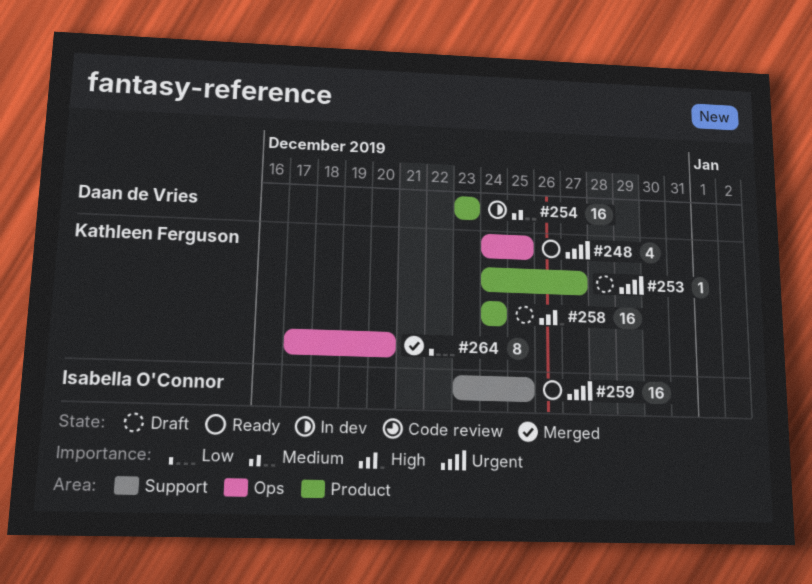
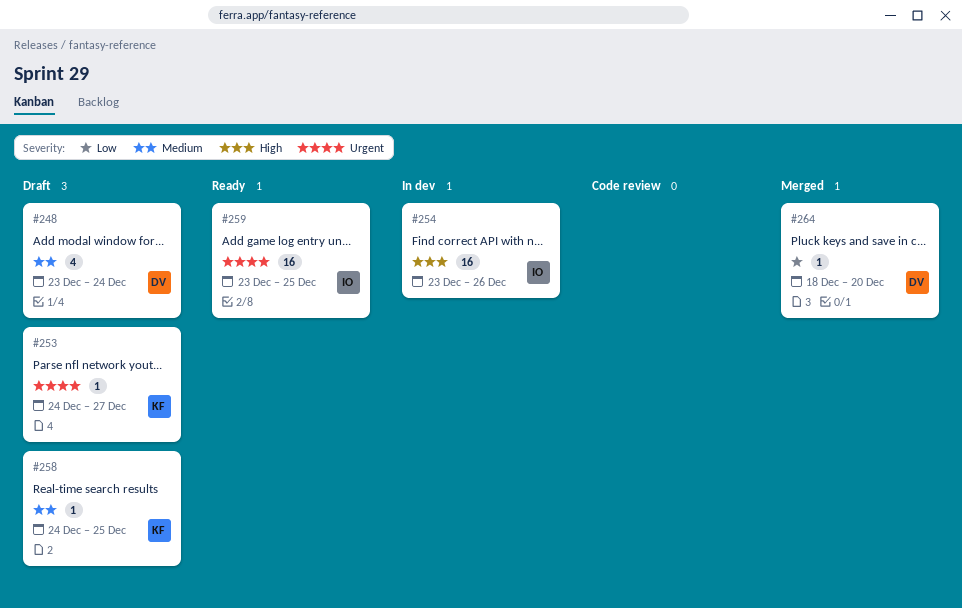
#248, status: Ready -> Draft
#248, owner: Kathleen Ferguson -> Daan de Vries
#248, priority: Urgent -> Medium
#248, start: Dec 24 -> Dec 23
#248, due: Dec 25 -> Dec 24
#254, owner: Daan de Vries -> Isabella O'Connor
#254, priority: Medium -> High
#254, due: Dec 23 -> Dec 26
#258, priority: High -> Medium
#258, estimate: 16 -> 1
#258, due: Dec 24 -> Dec 25
#264, owner: Kathleen Ferguson -> Daan de Vries
#264, estimate: 8 -> 1
#264, start: Dec 17 -> Dec 18

